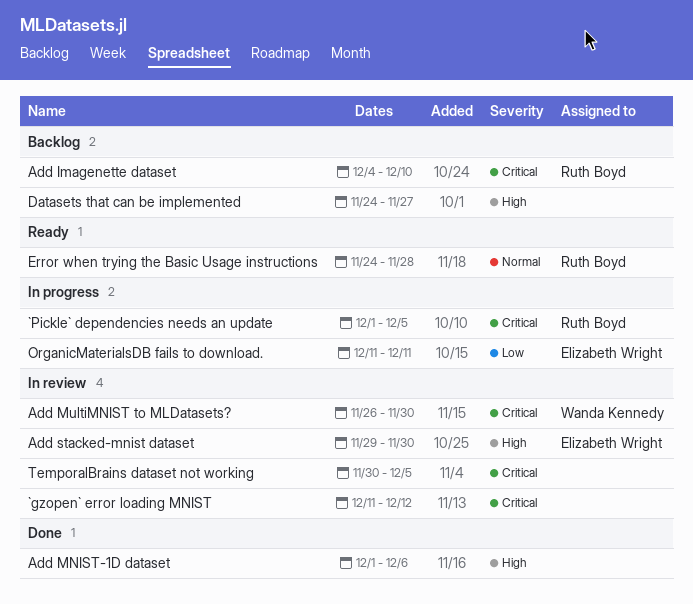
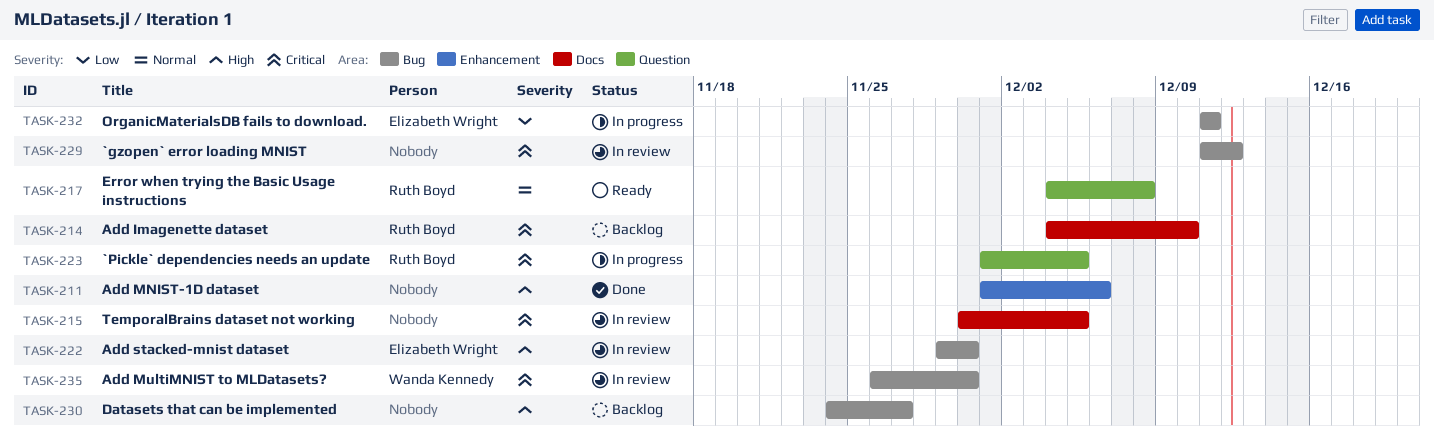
Error when trying the Basic Usage instructions, start: Nov 24 -> Dec 4
Error when trying the Basic Usage instructions, due: Nov 28 -> Dec 8

